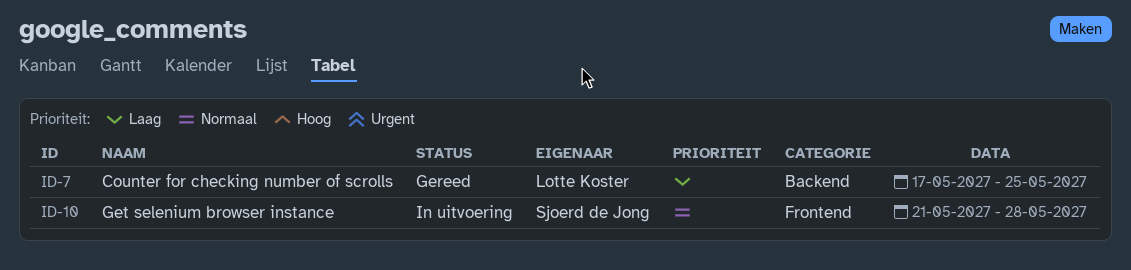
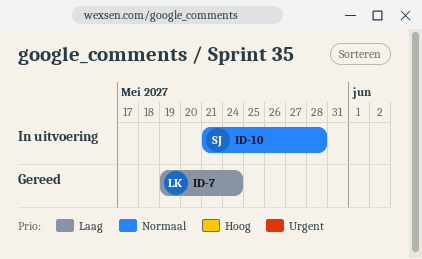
ID-7, start: May 17 -> May 19
ID-7, due: May 25 -> May 24

